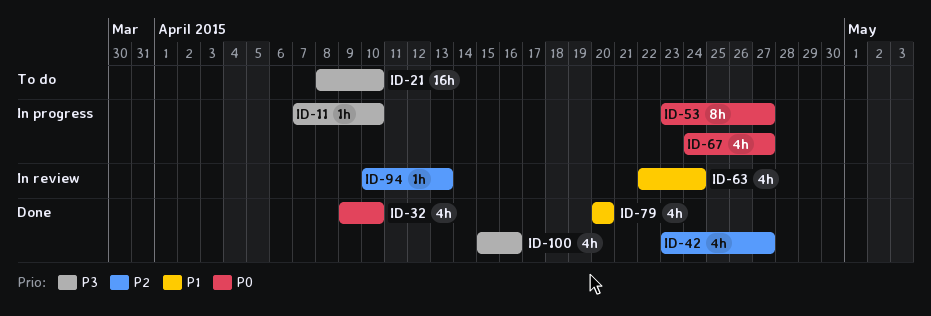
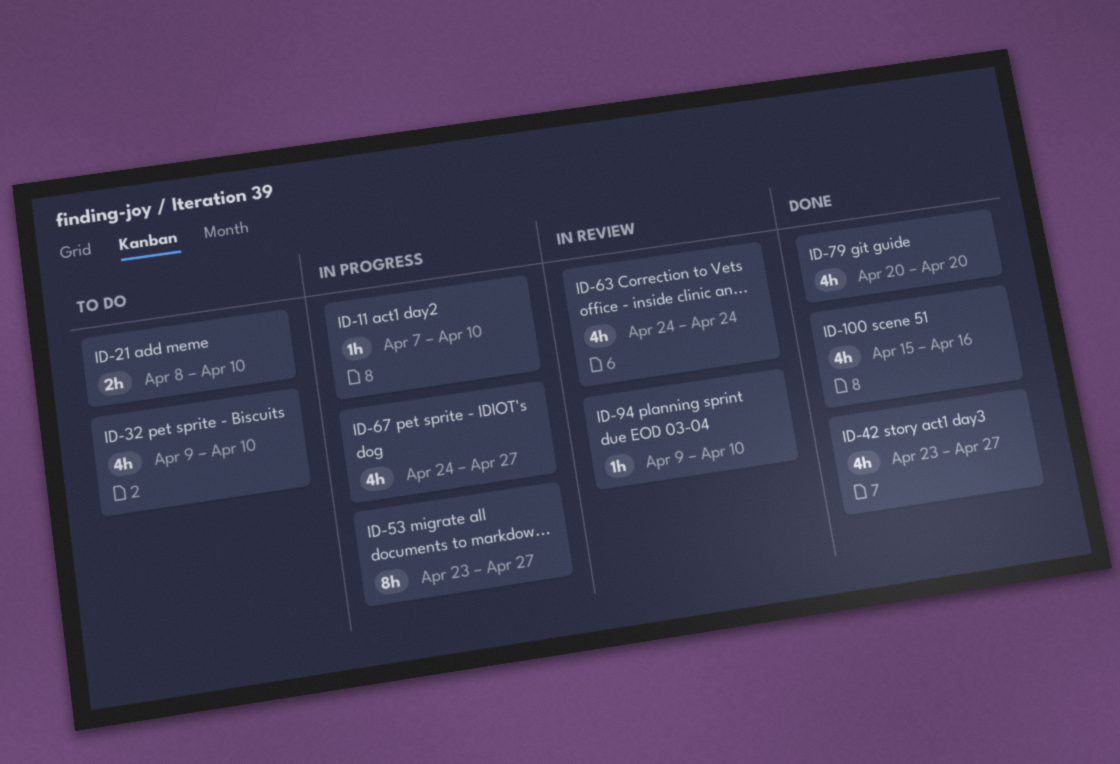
ID-21, estimate: 16h -> 2h
ID-32, status: Done -> To do
ID-63, start: Apr 22 -> Apr 24
ID-94, start: Apr 10 -> Apr 9
ID-94, due: Apr 13 -> Apr 10

